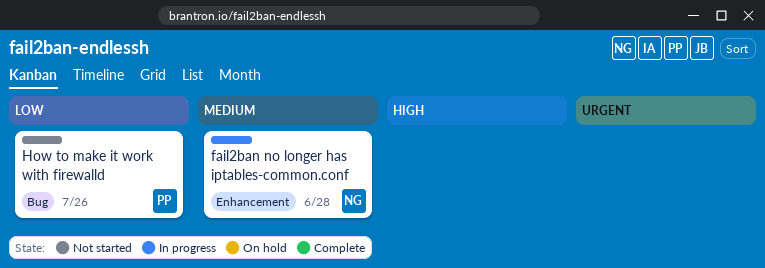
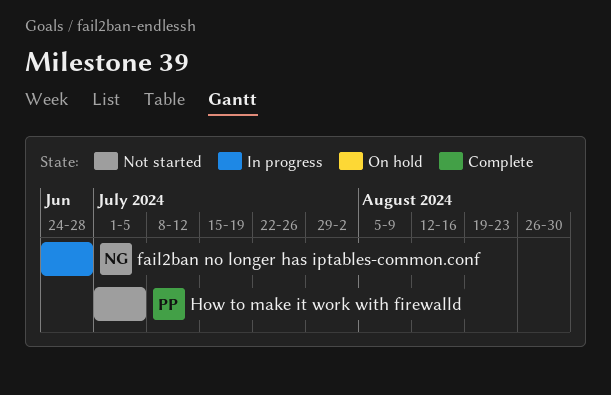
How to make it work with firewalld, due: Jul 26 -> Jul 5

